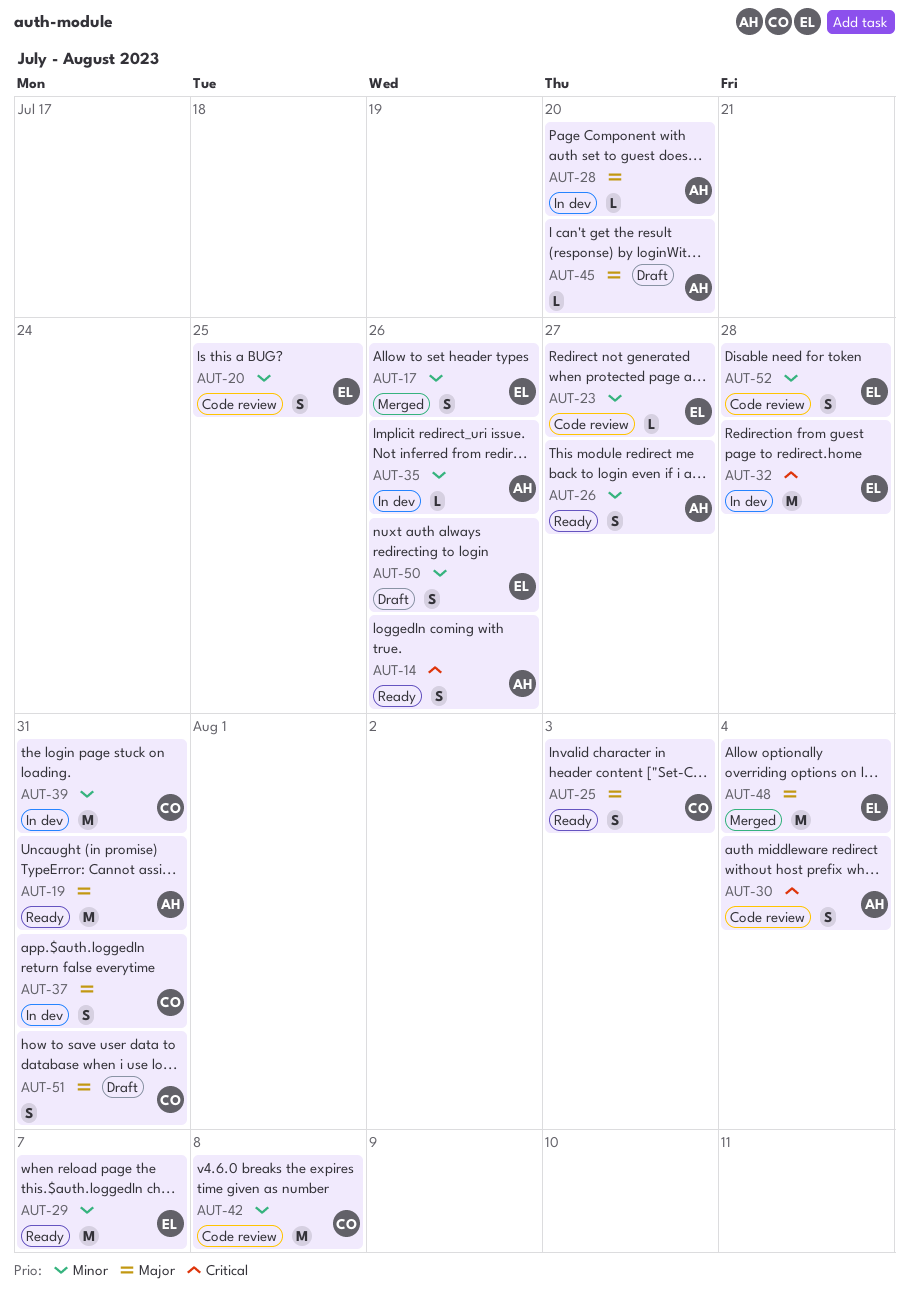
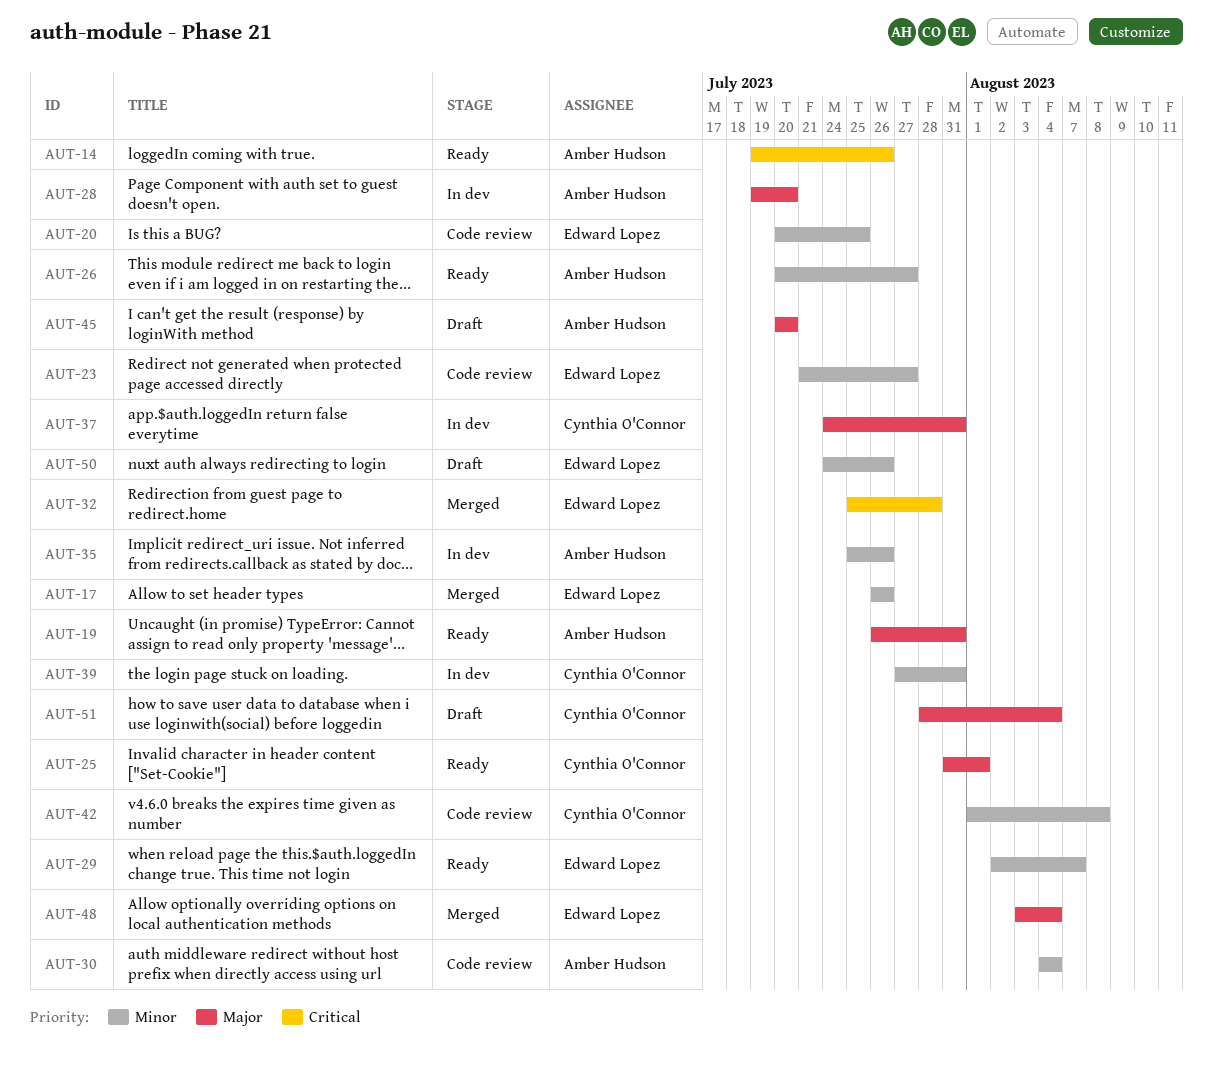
AUT-25, due: Aug 3 -> Aug 1
AUT-30, priority: Critical -> Minor
AUT-32, status: In dev -> Merged
AUT-51, due: Jul 31 -> Aug 4
AUT-52: present -> none

